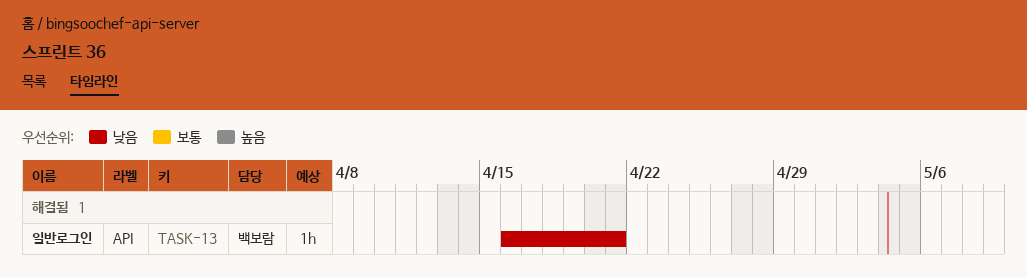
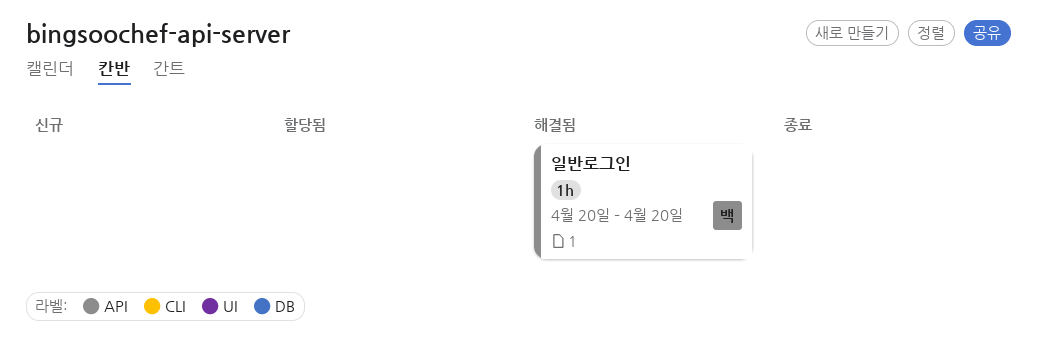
일반로그인, start: Apr 16 -> Apr 20
일반로그인, due: Apr 21 -> Apr 20

